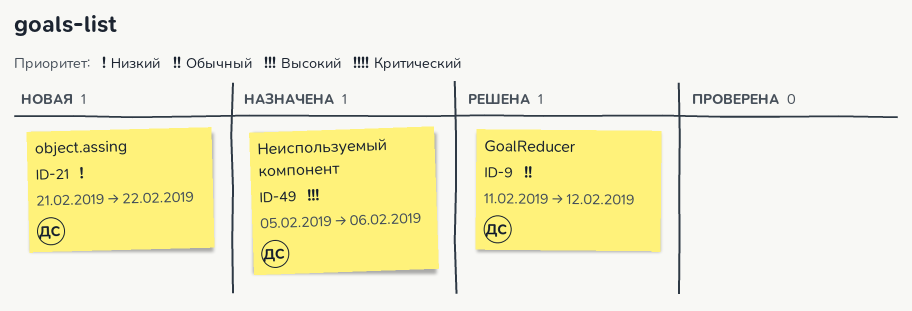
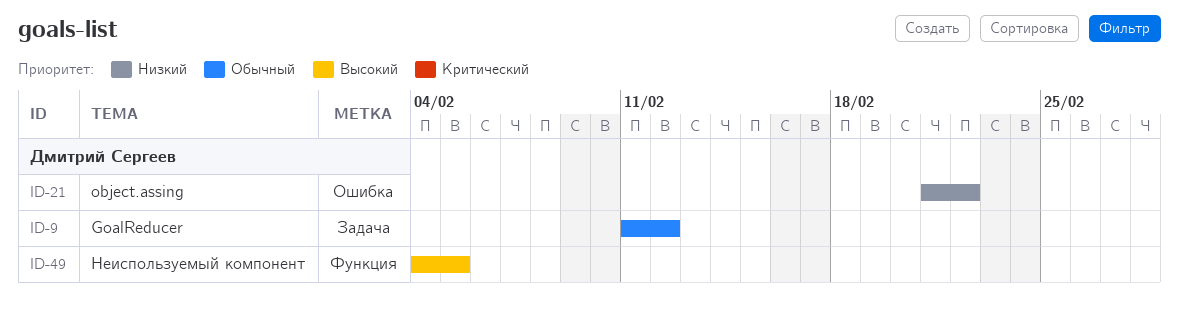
ID-49, start: Feb 5 -> Feb 4
ID-49, due: Feb 6 -> Feb 5

